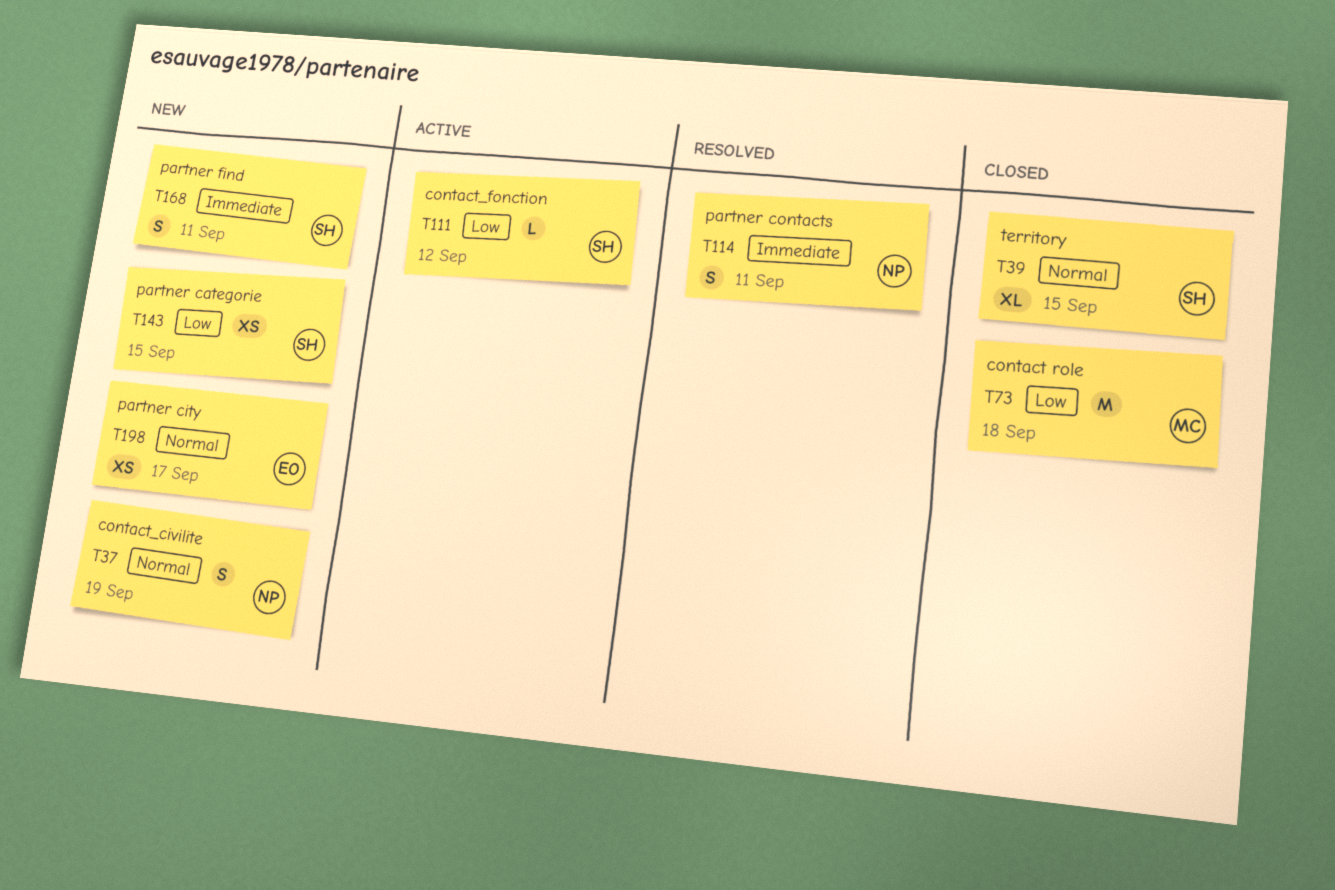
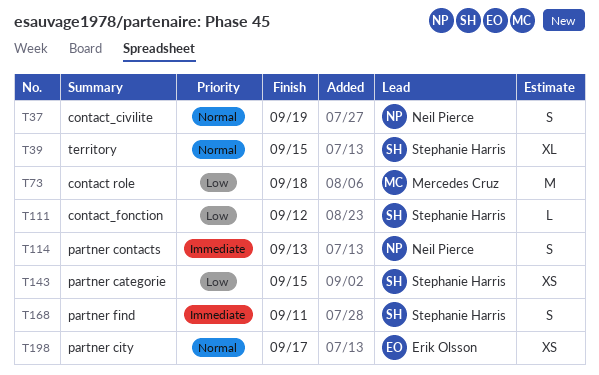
T114, due: Sep 11 -> Sep 13

